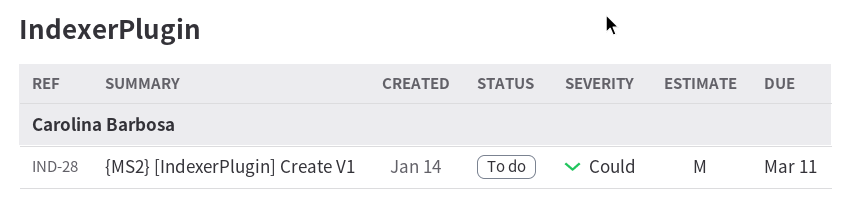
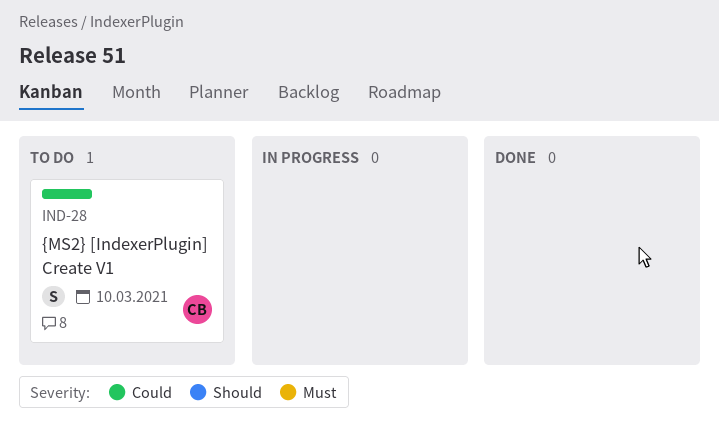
IND-28, estimate: M -> S
IND-28, due: Mar 11 -> Mar 10

